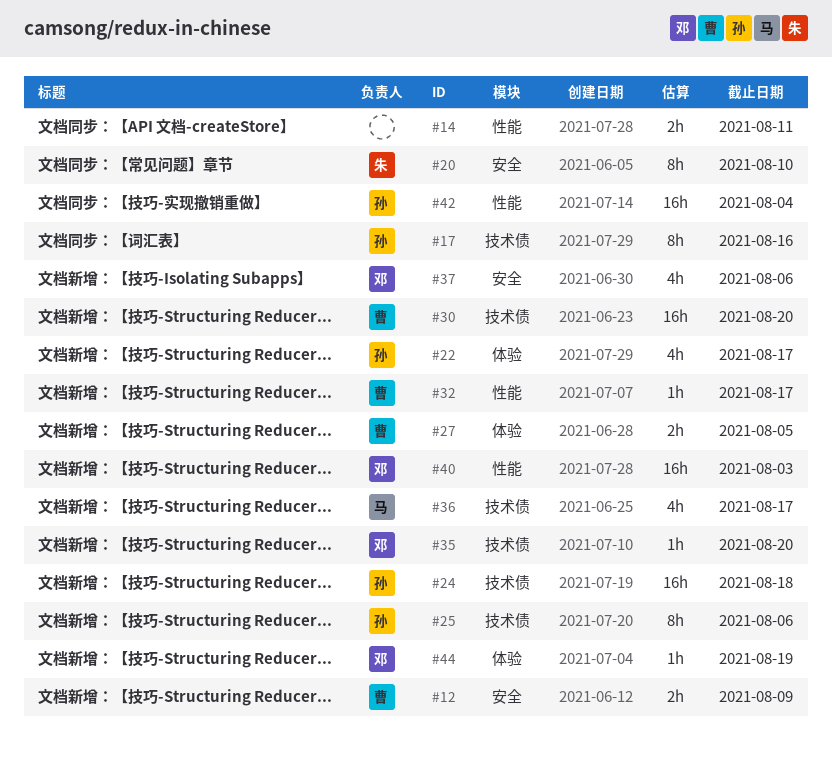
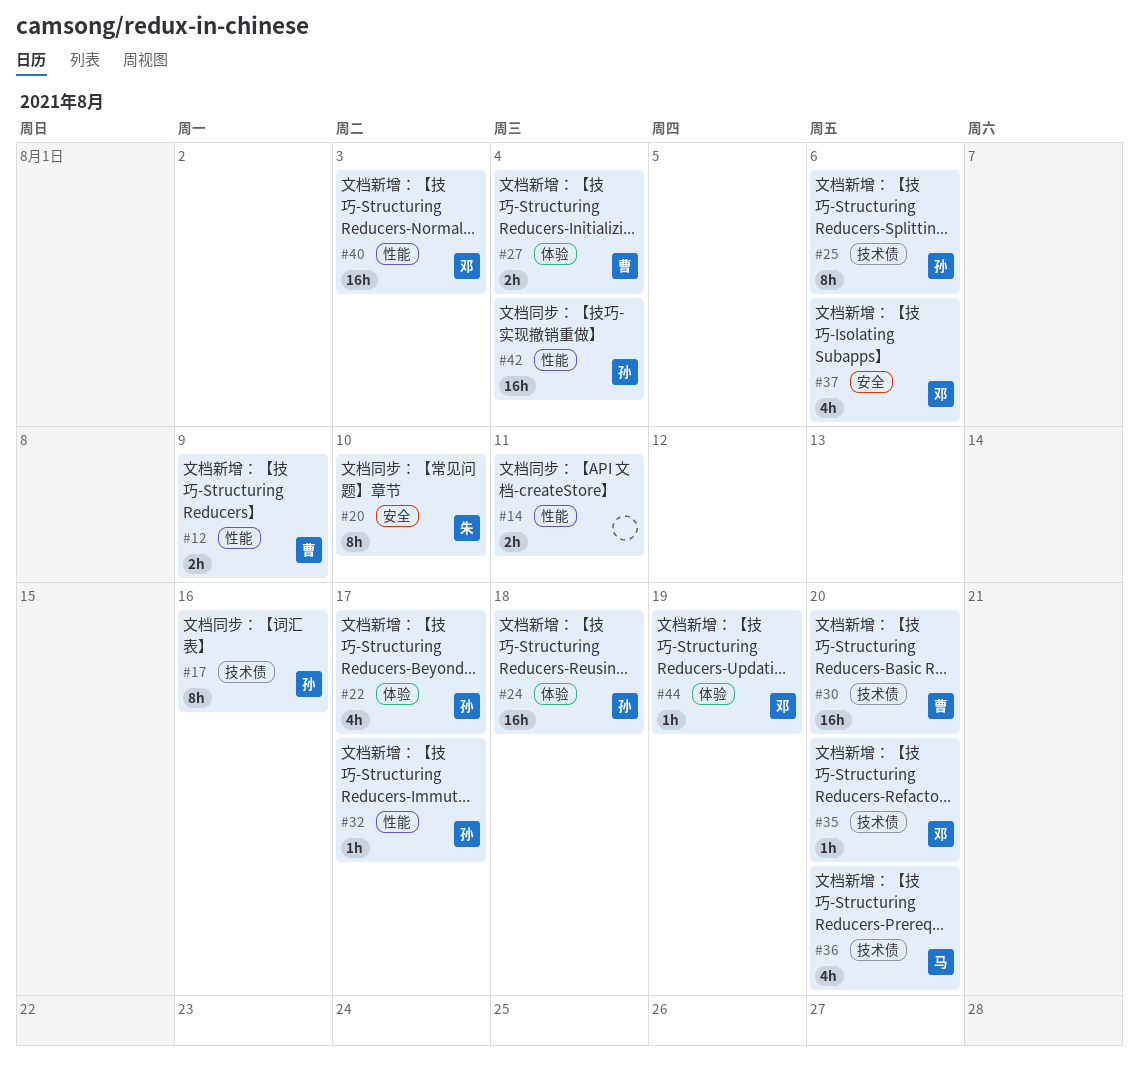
#12, label: 安全 -> 性能
#24, label: 技术债 -> 体验
#27, due: Aug 5 -> Aug 4
#32, owner: 曹 -> 孙
#36, due: Aug 17 -> Aug 20

